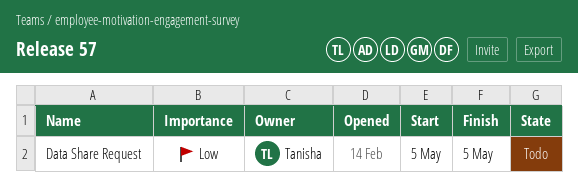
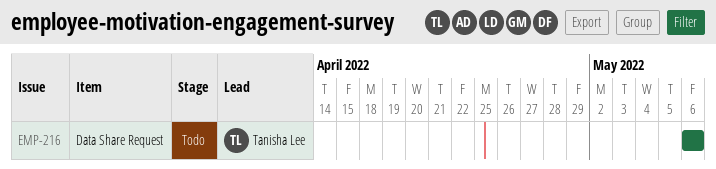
Data Share Request, start: May 5 -> May 6
Data Share Request, due: May 5 -> May 6

